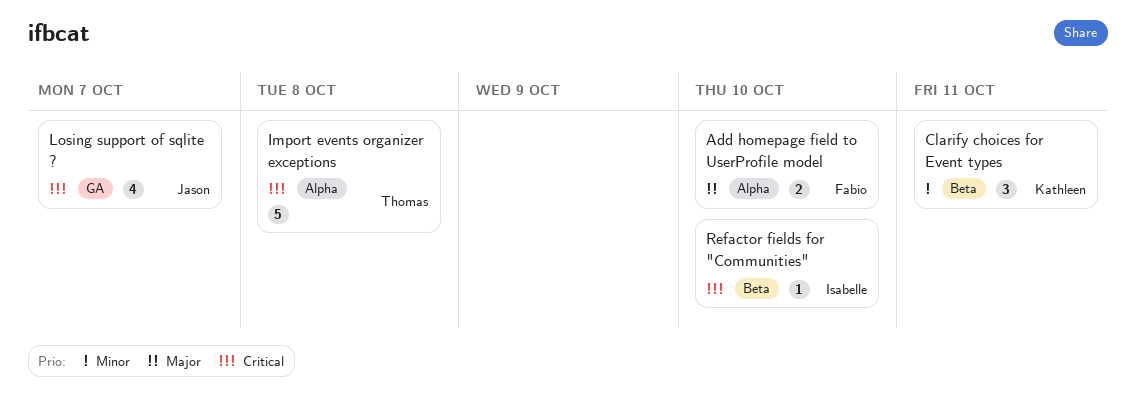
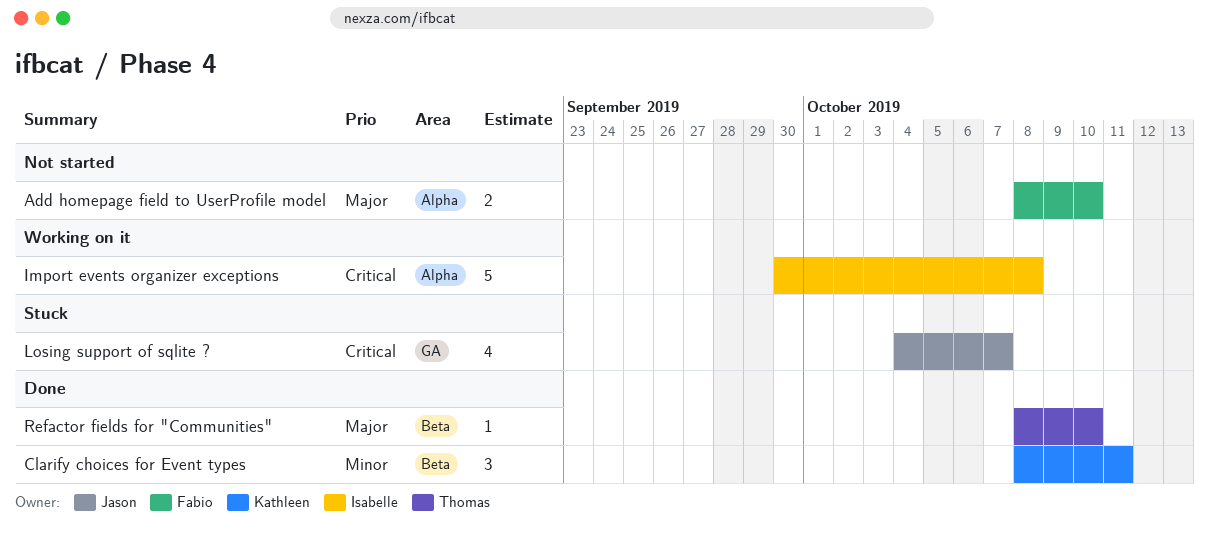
Import events organizer exceptions, owner: Thomas -> Isabelle
Refactor fields for "Communities", owner: Isabelle -> Thomas
Refactor fields for "Communities", priority: Critical -> Major

